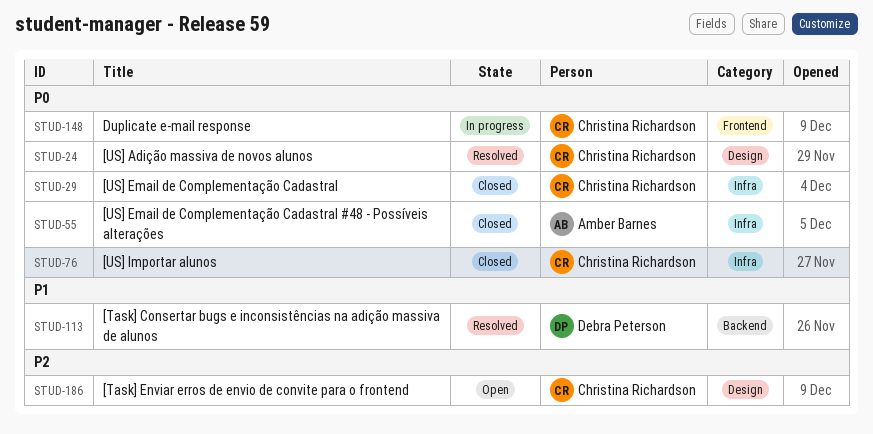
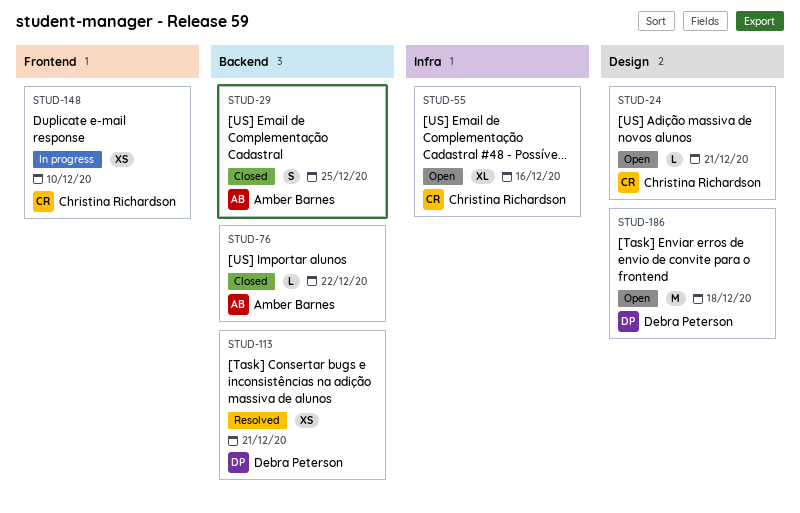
STUD-24, status: Resolved -> Open
STUD-29, owner: Christina Richardson -> Amber Barnes
STUD-29, label: Infra -> Backend
STUD-55, status: Closed -> Open
STUD-55, owner: Amber Barnes -> Christina Richardson
STUD-76, owner: Christina Richardson -> Amber Barnes
STUD-76, label: Infra -> Backend
STUD-186, owner: Christina Richardson -> Debra Peterson

